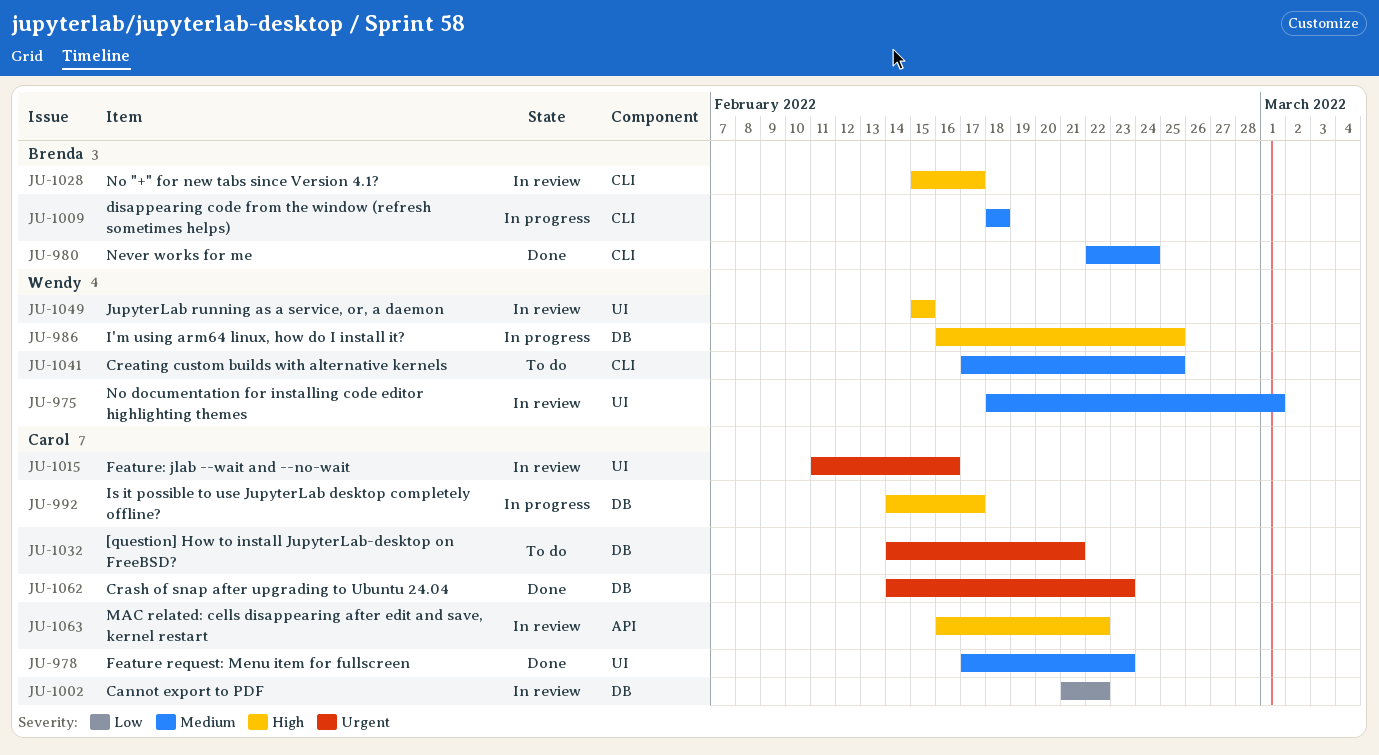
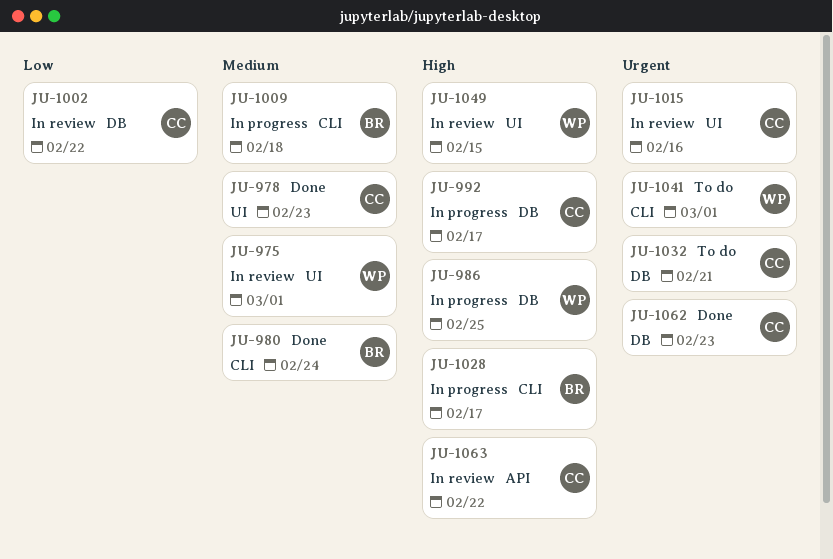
JU-1028, status: In review -> In progress
JU-1041, priority: Medium -> Urgent
JU-1041, due: Feb 25 -> Mar 1

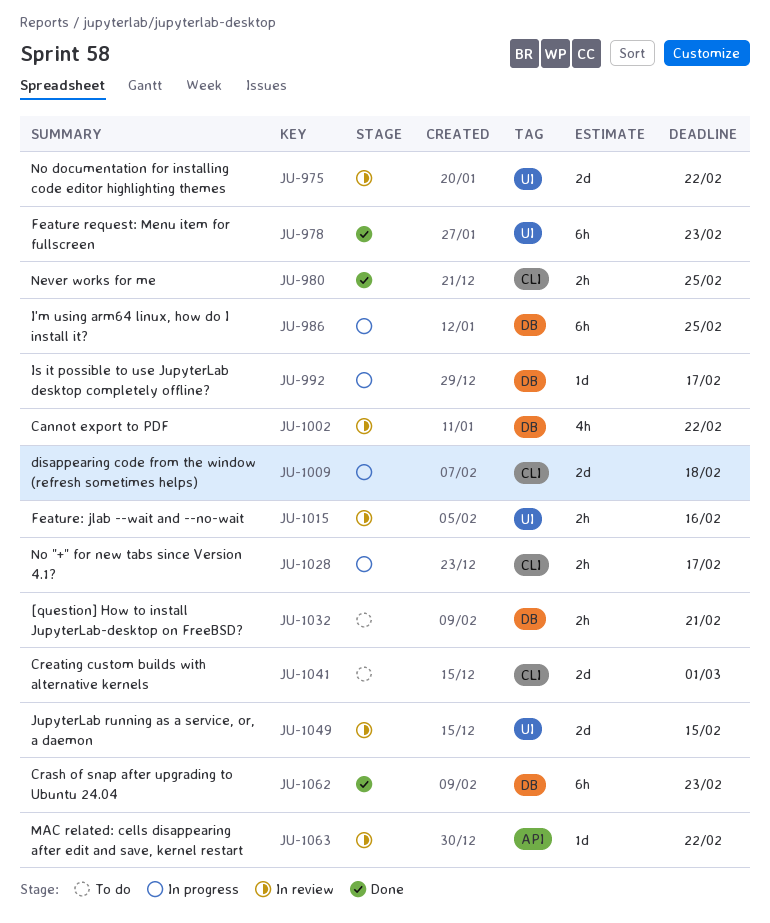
JU-975, due: Mar 1 -> Feb 22
JU-980, due: Feb 24 -> Feb 25

